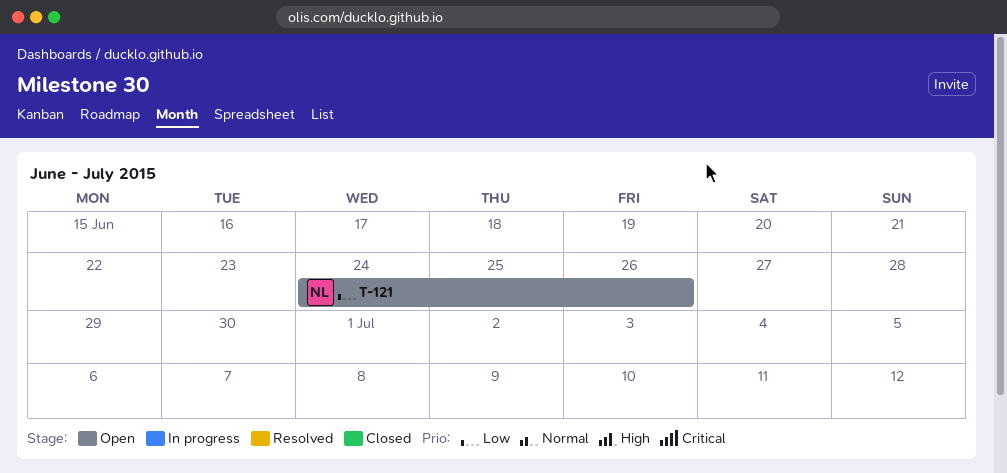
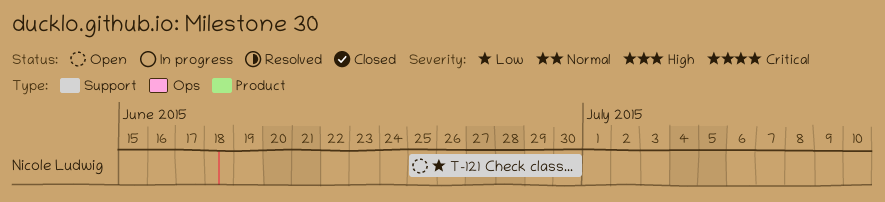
T-121, start: Jun 24 -> Jun 25
T-121, due: Jun 26 -> Jun 30

